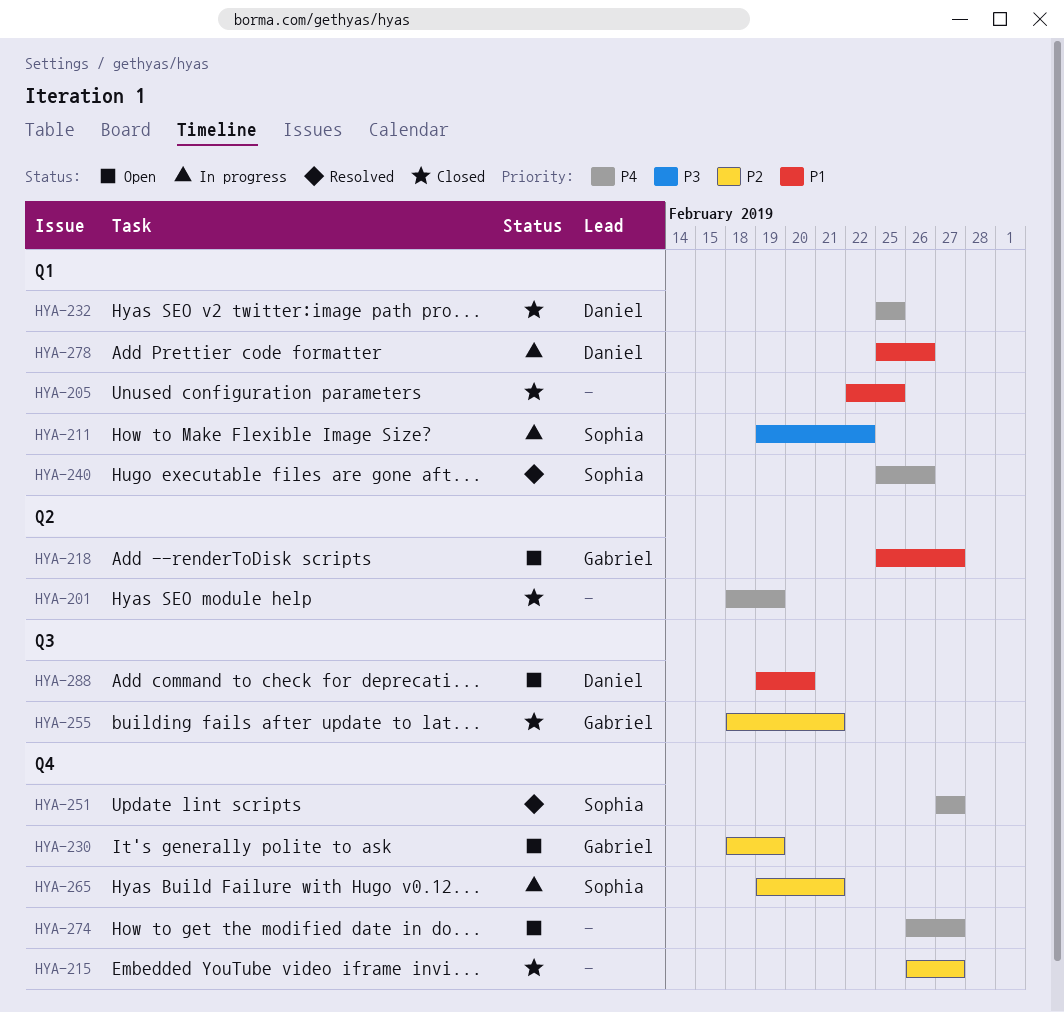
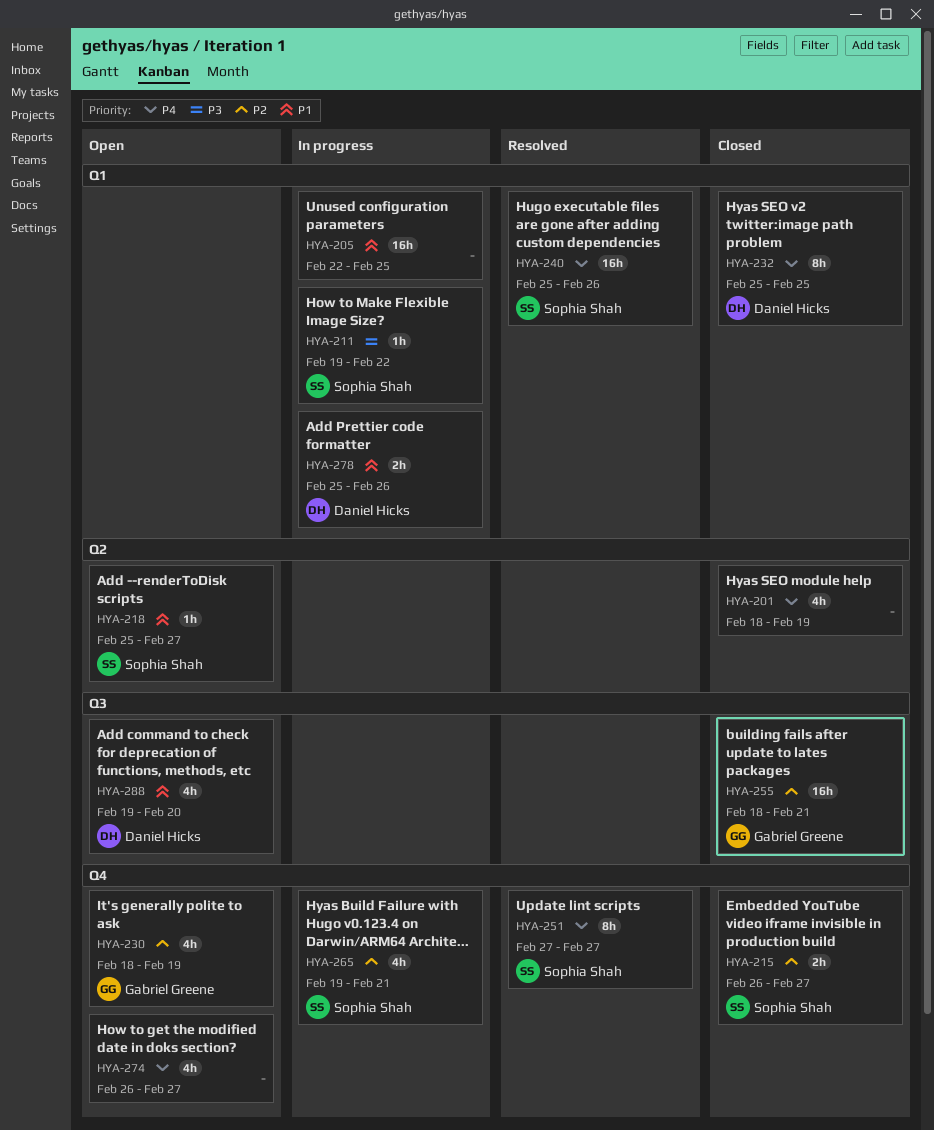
HYA-205, status: Closed -> In progress
HYA-215, owner: none -> Sophia Shah
HYA-218, owner: Gabriel Greene -> Sophia Shah

